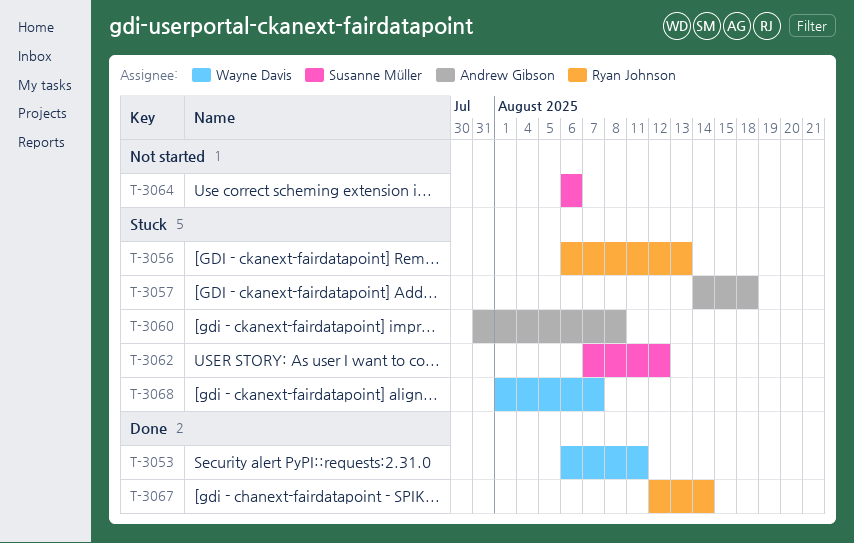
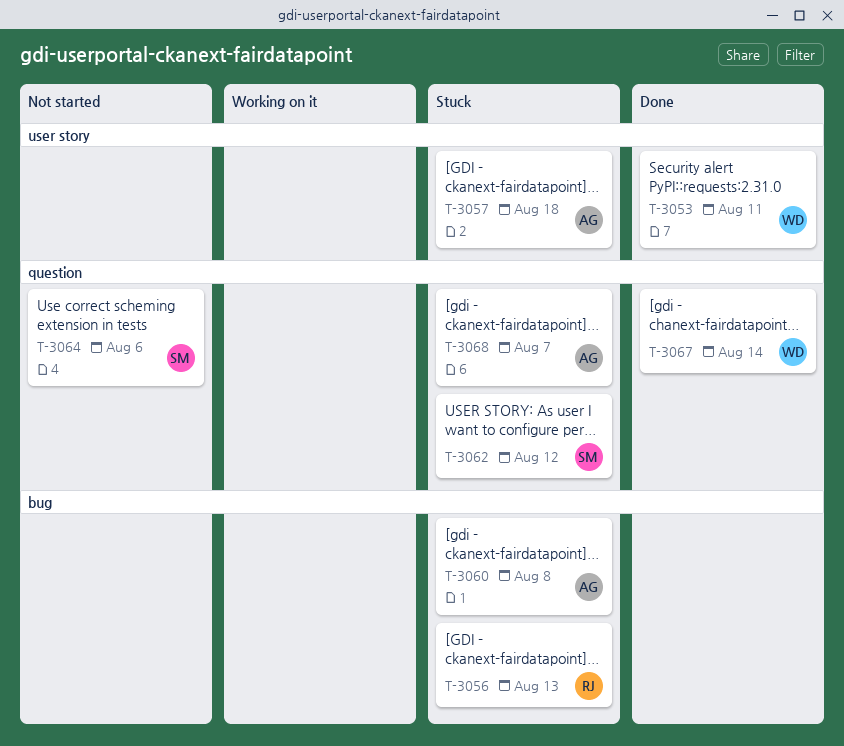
T-3067, owner: Ryan Johnson -> Wayne Davis
T-3068, owner: Wayne Davis -> Andrew Gibson

